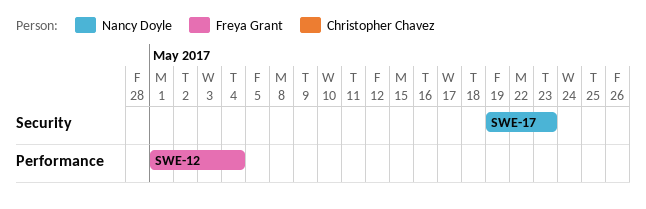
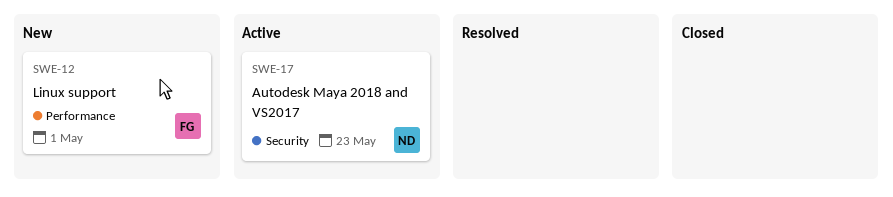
SWE-12, due: May 4 -> May 1

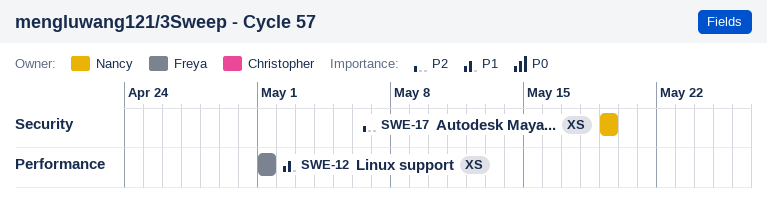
SWE-17, due: May 23 -> May 19

